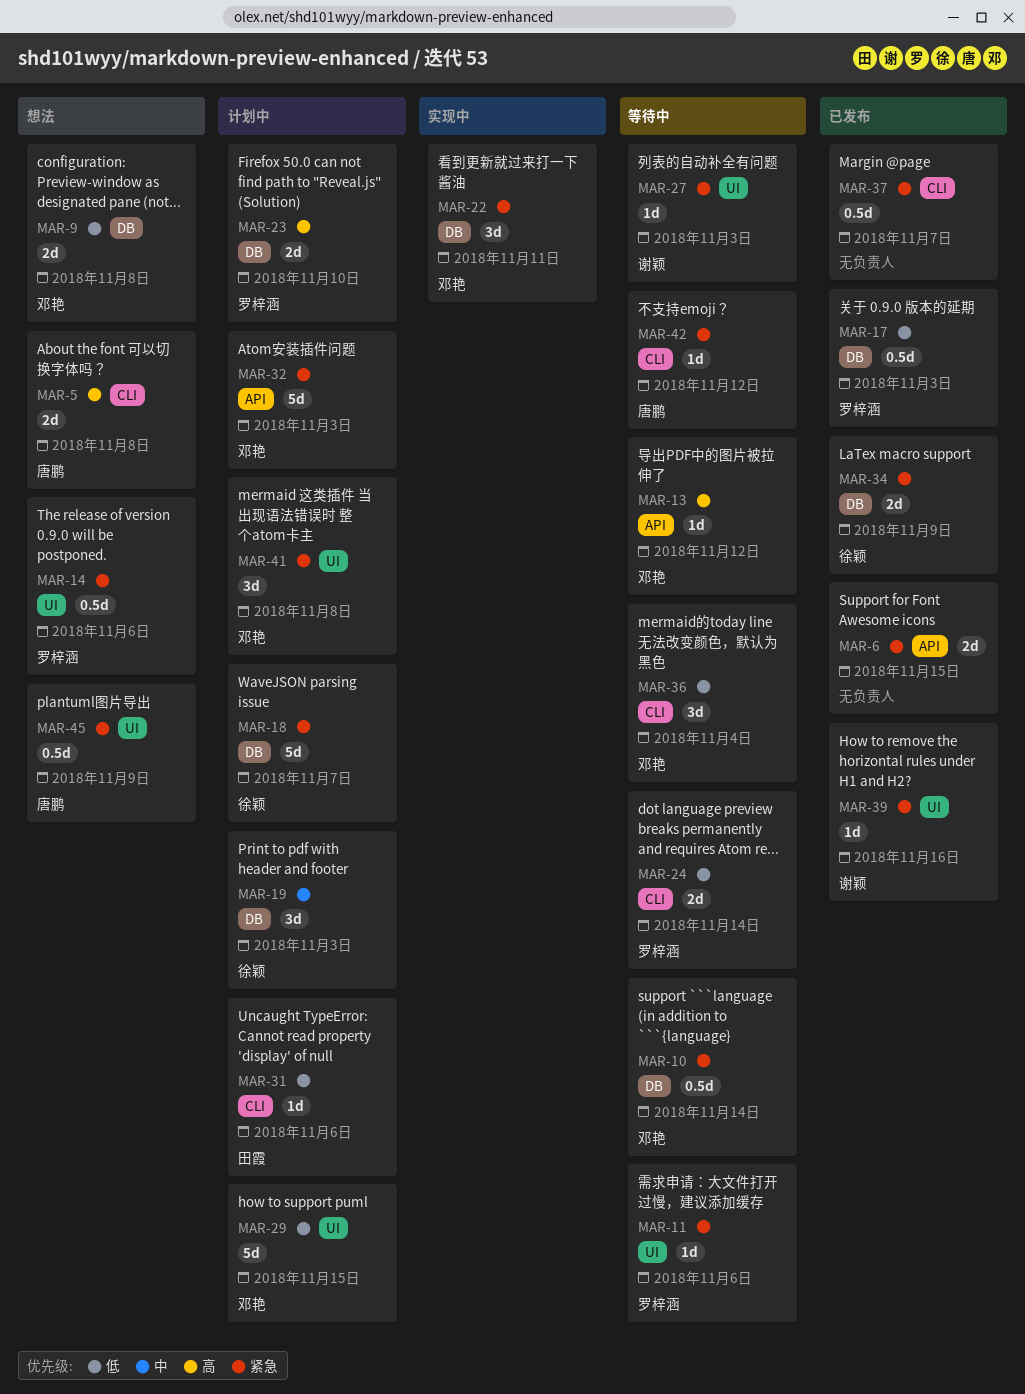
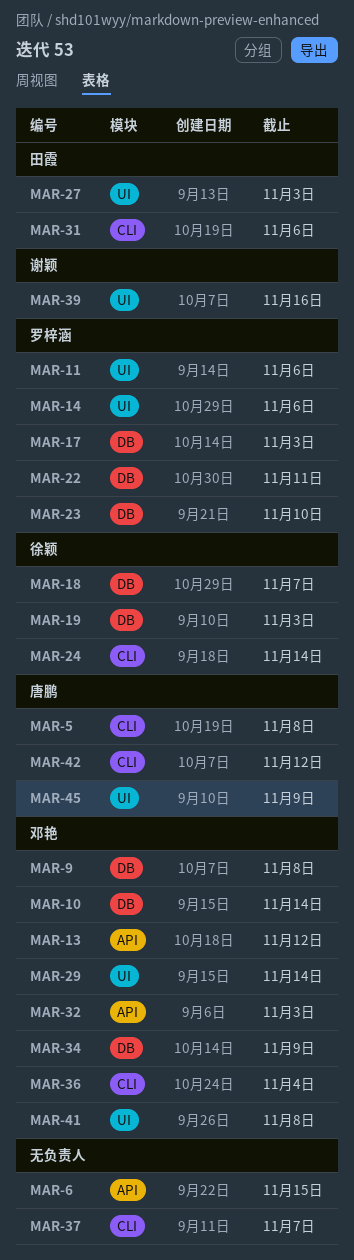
MAR-22, owner: 邓艳 -> 罗梓涵
MAR-24, owner: 罗梓涵 -> 徐颖
MAR-27, owner: 谢颖 -> 田霞
MAR-29, due: Nov 15 -> Nov 14
MAR-34, owner: 徐颖 -> 邓艳

